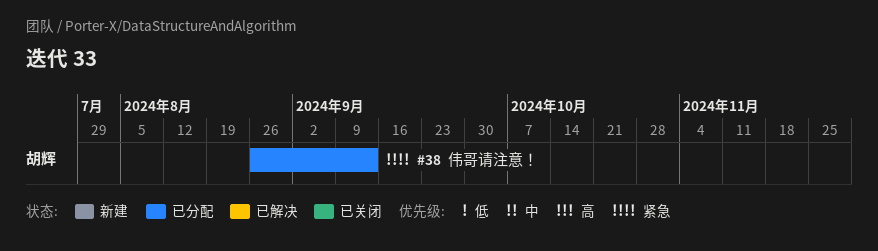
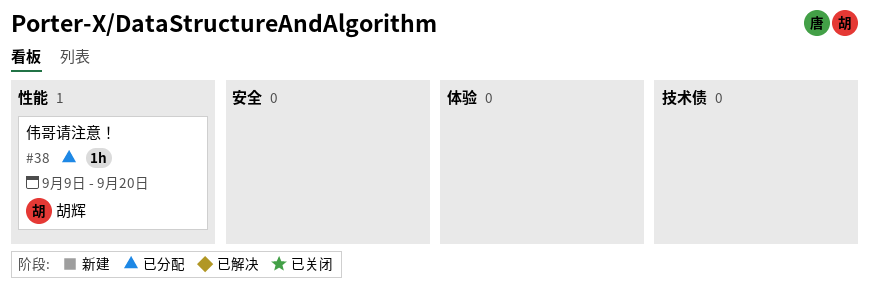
#38, start: Aug 26 -> Sep 9
#38, due: Sep 13 -> Sep 20

